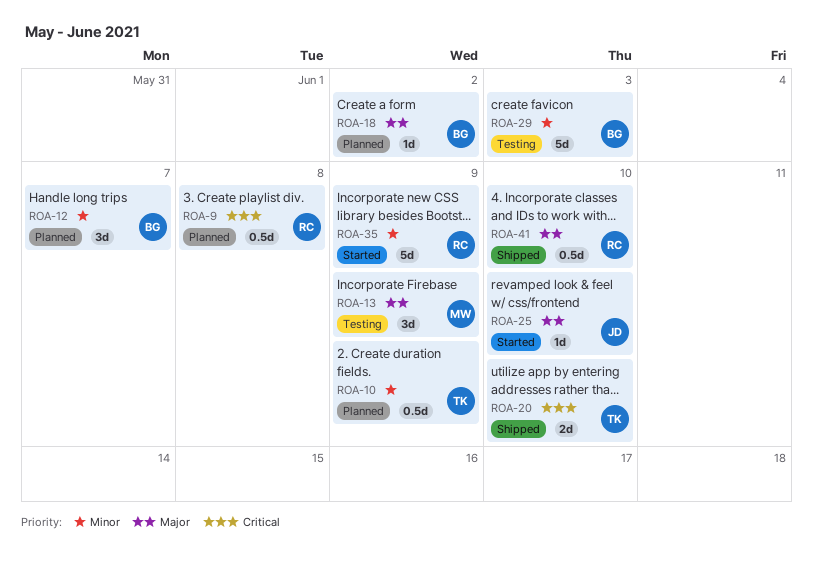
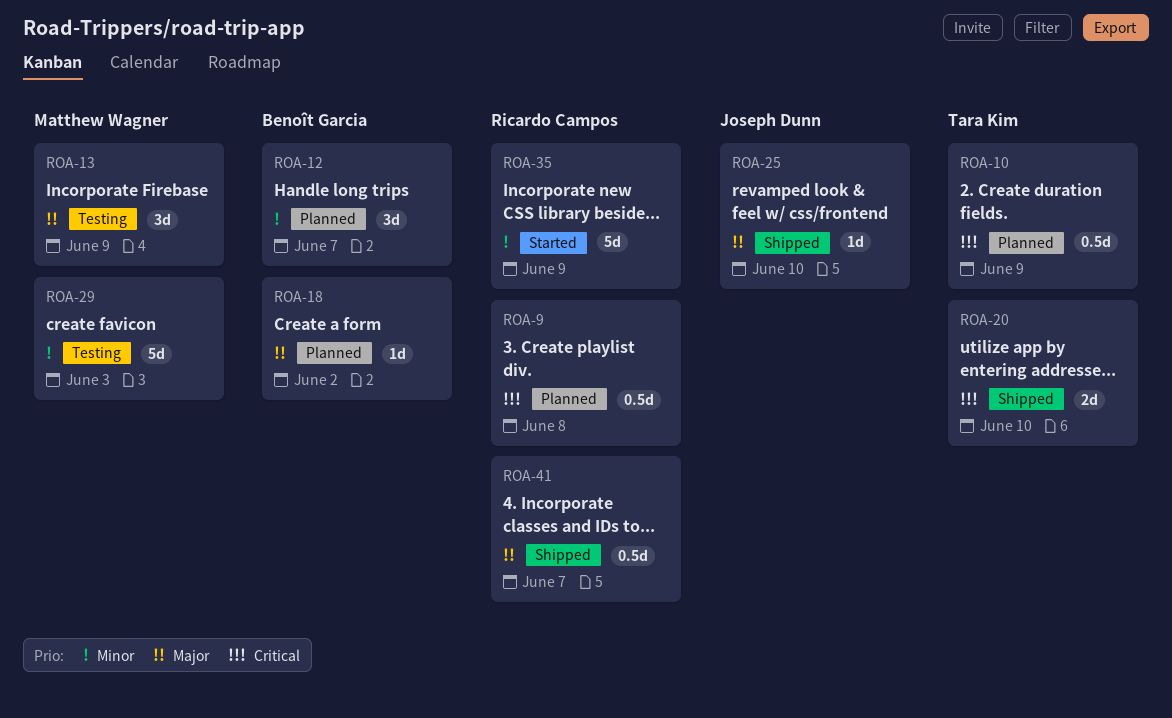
ROA-10, priority: Minor -> Critical
ROA-25, status: Started -> Shipped
ROA-29, owner: Benoît Garcia -> Matthew Wagner
ROA-41, due: Jun 10 -> Jun 7

